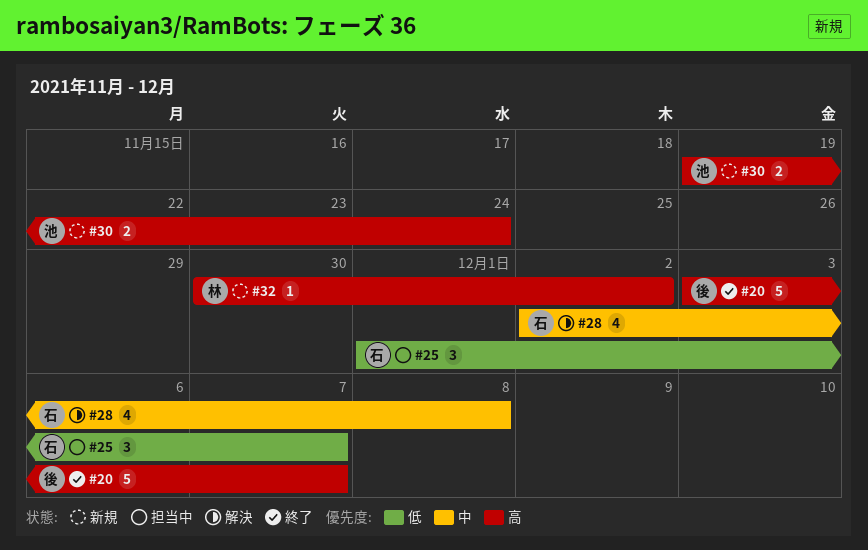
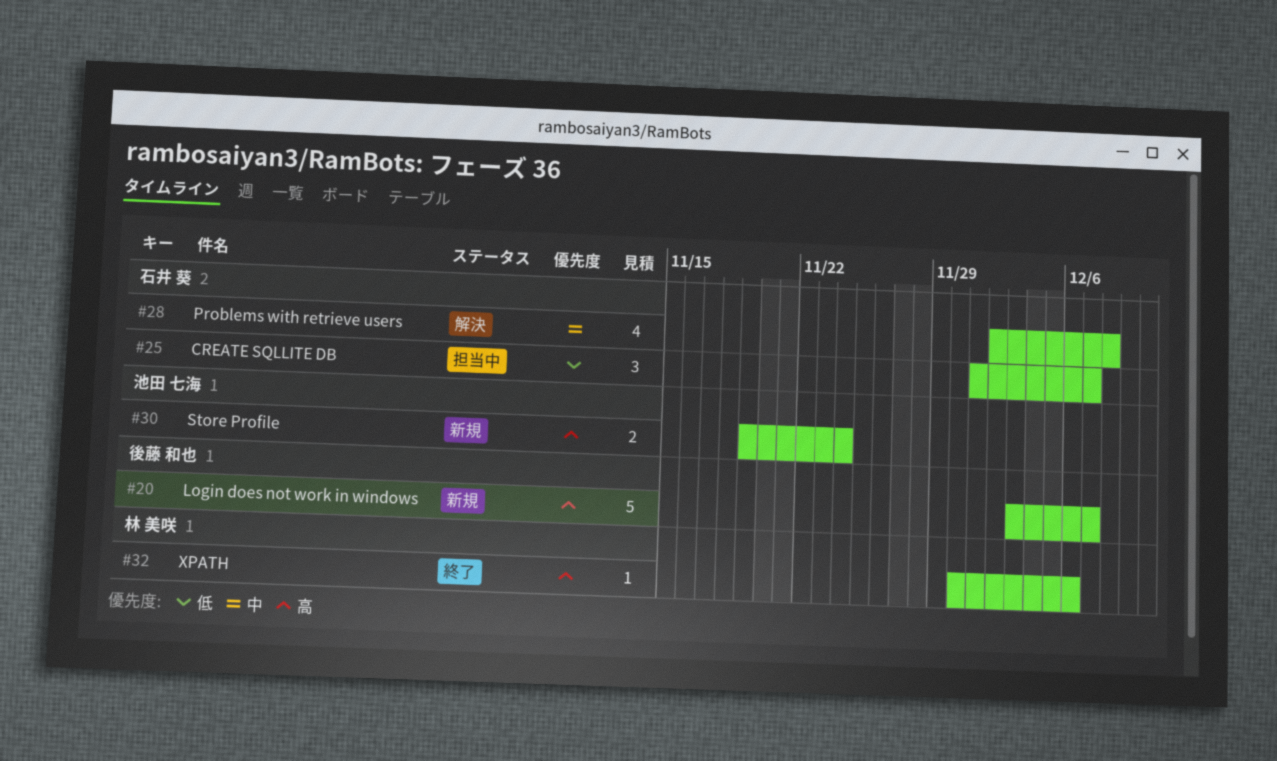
#20, status: 終了 -> 新規
#32, status: 新規 -> 終了
#32, due: Dec 2 -> Dec 6

